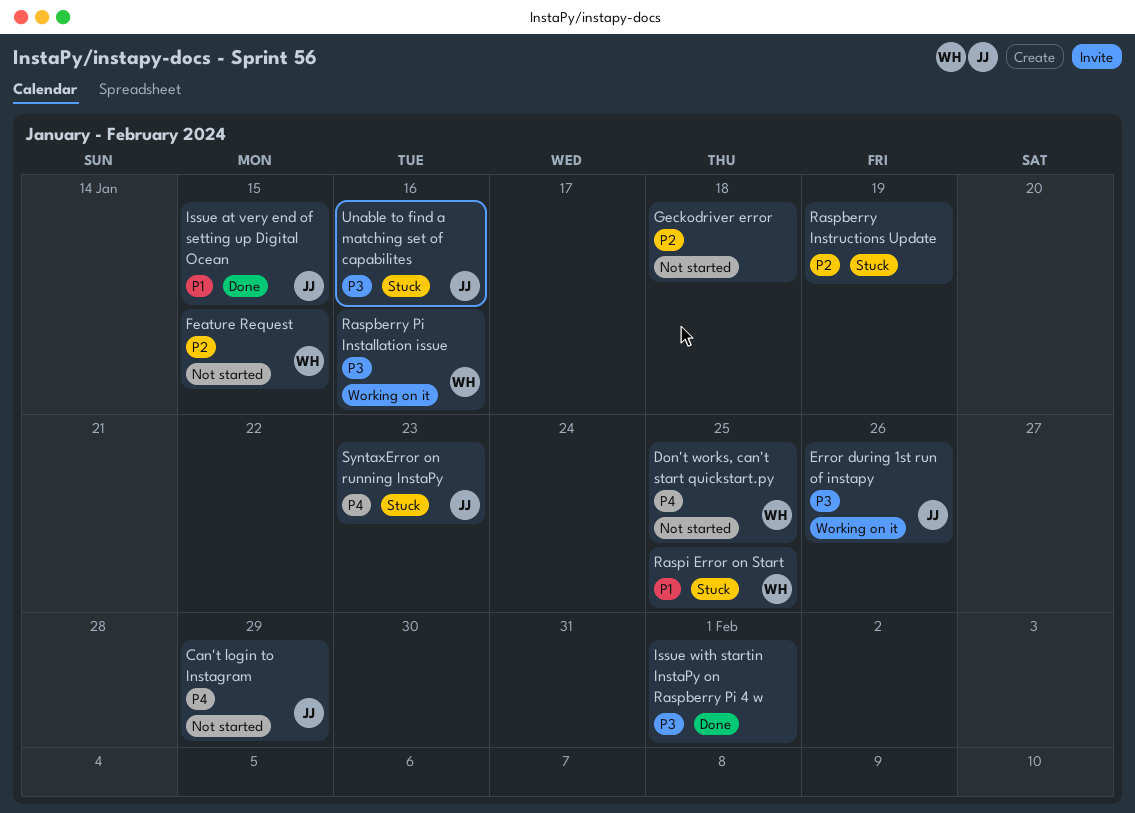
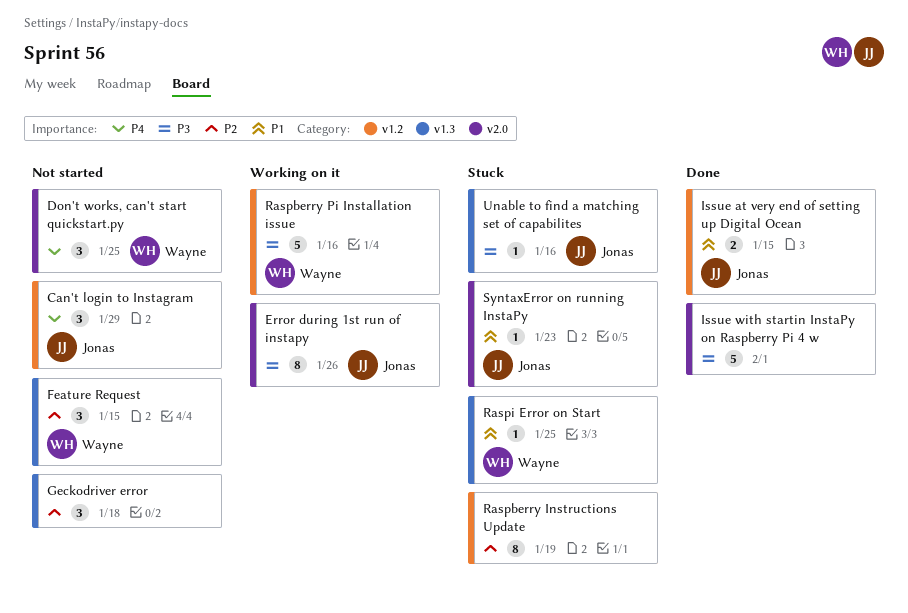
SyntaxError on running InstaPy, priority: P4 -> P1

